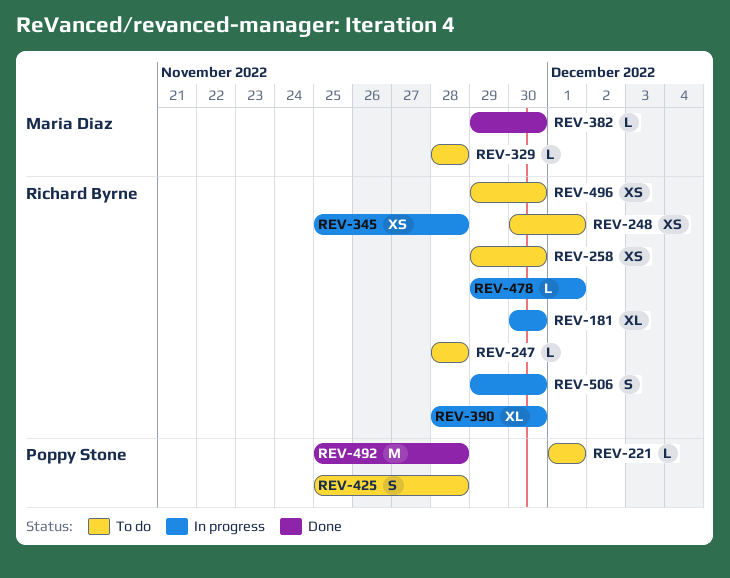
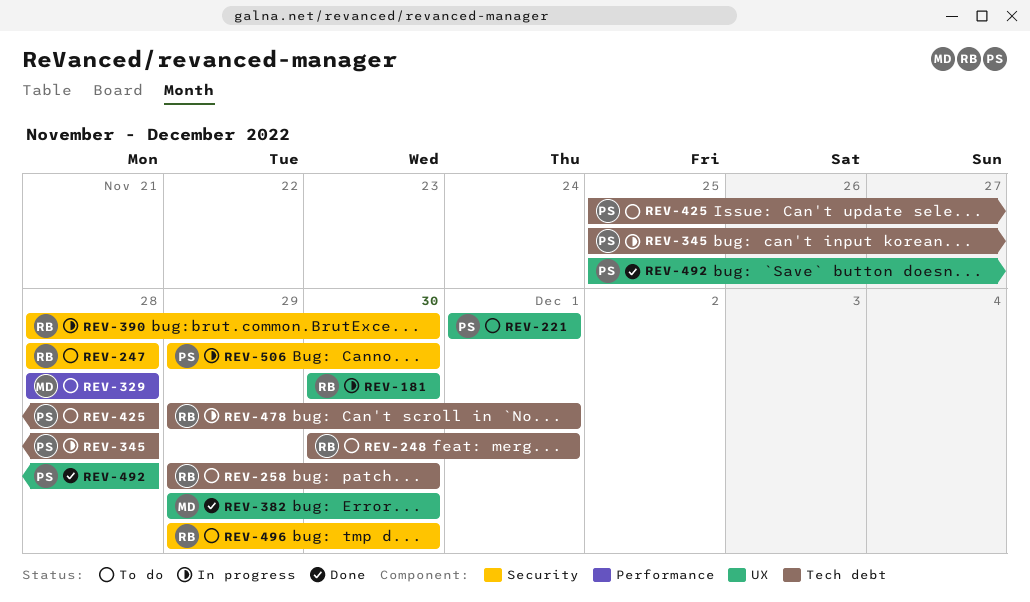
REV-345, owner: Richard Byrne -> Poppy Stone
REV-506, owner: Richard Byrne -> Poppy Stone

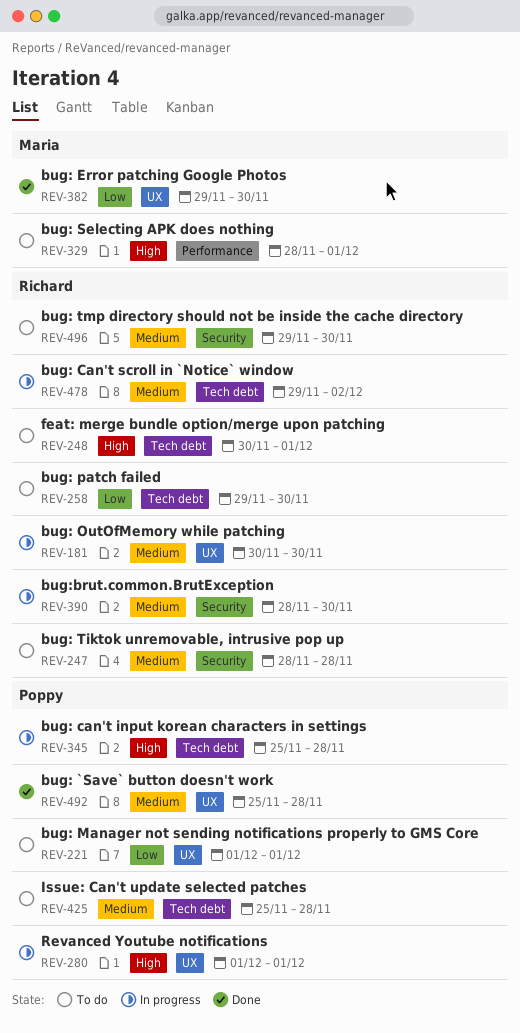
REV-280: none -> present
REV-329, due: Nov 28 -> Dec 1
REV-478, due: Dec 1 -> Dec 2
REV-506: present -> none

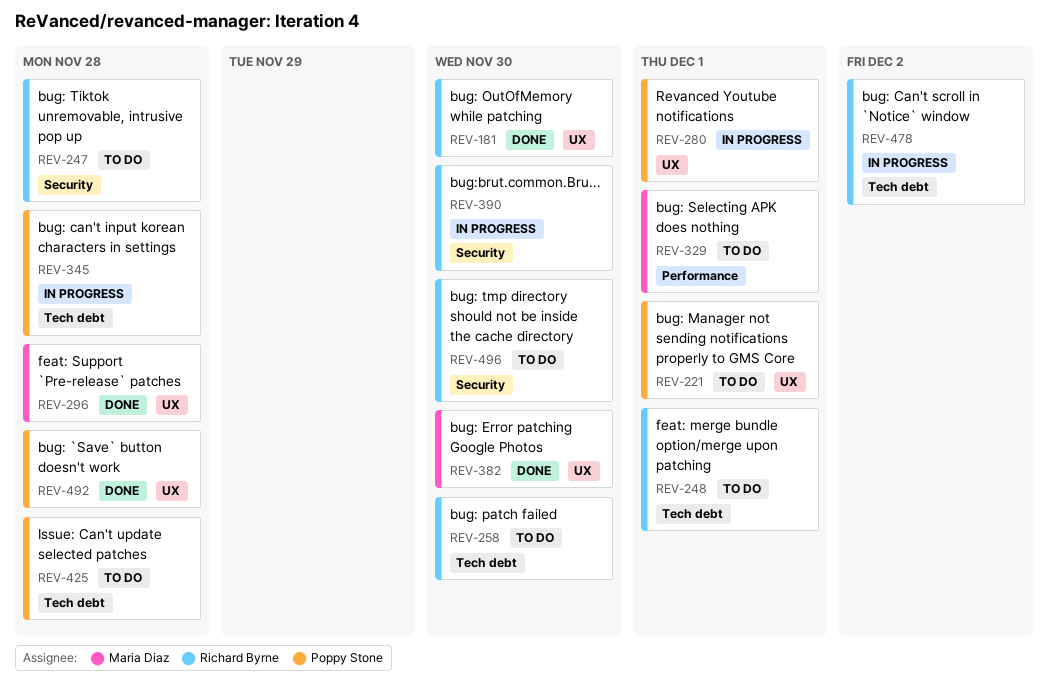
REV-181, status: In progress -> Done
REV-296: none -> present

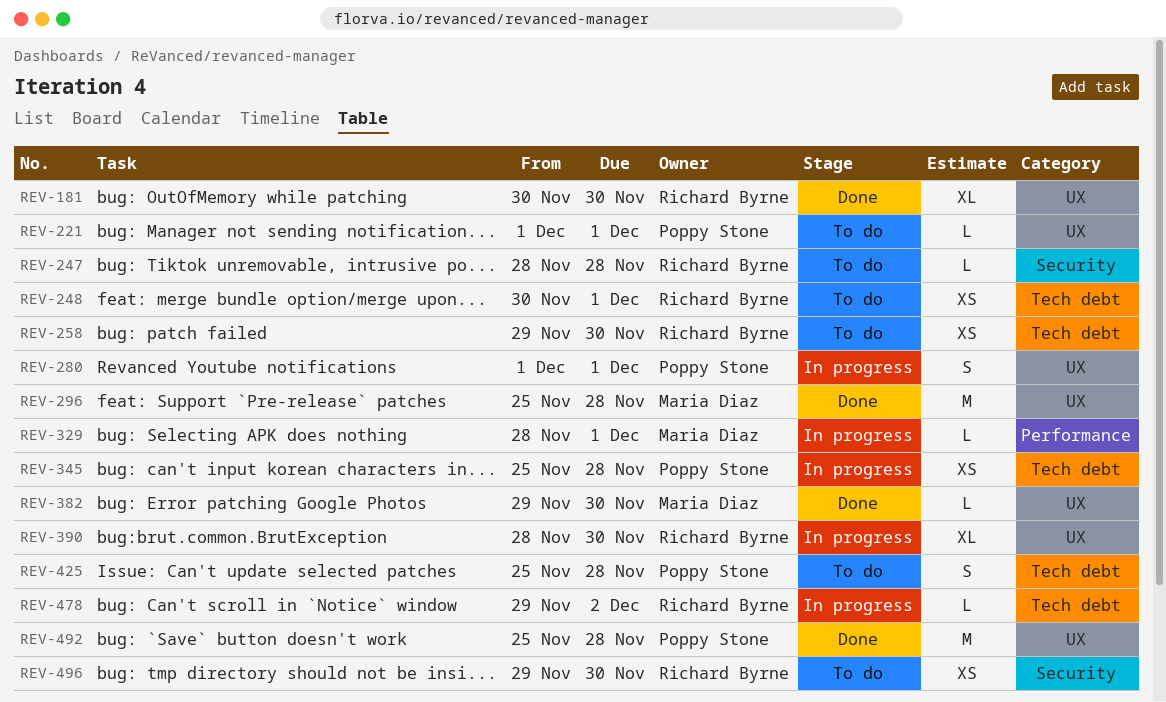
REV-329, status: To do -> In progress
REV-390, label: Security -> UX

